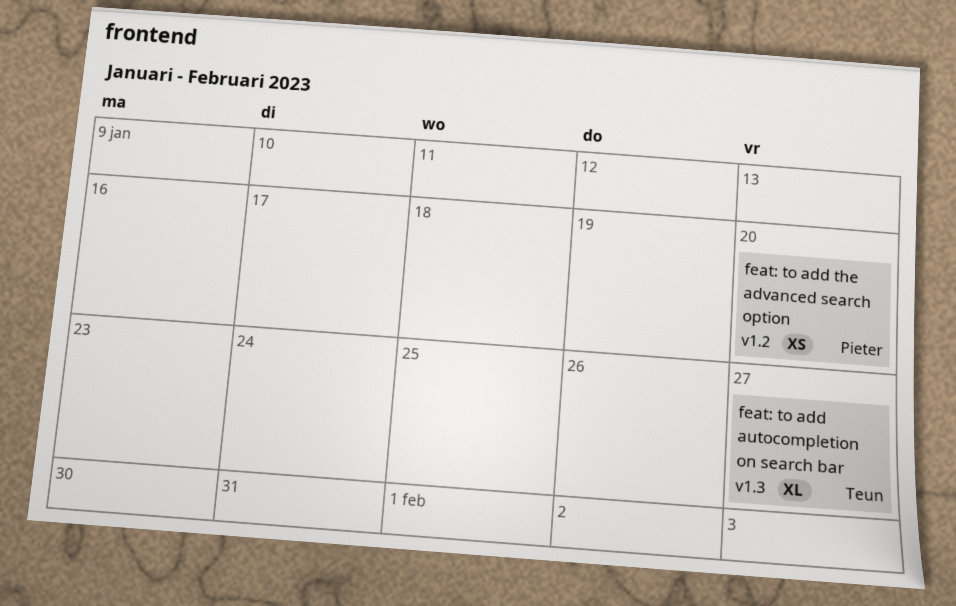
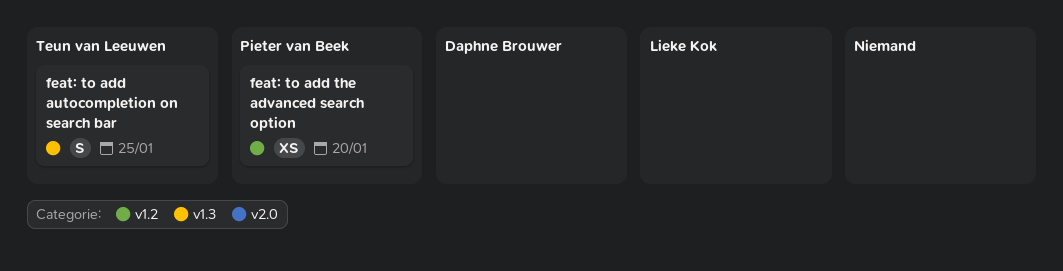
feat: to add autocompletion on search bar, estimate: XL -> S
feat: to add autocompletion on search bar, due: Jan 27 -> Jan 25

